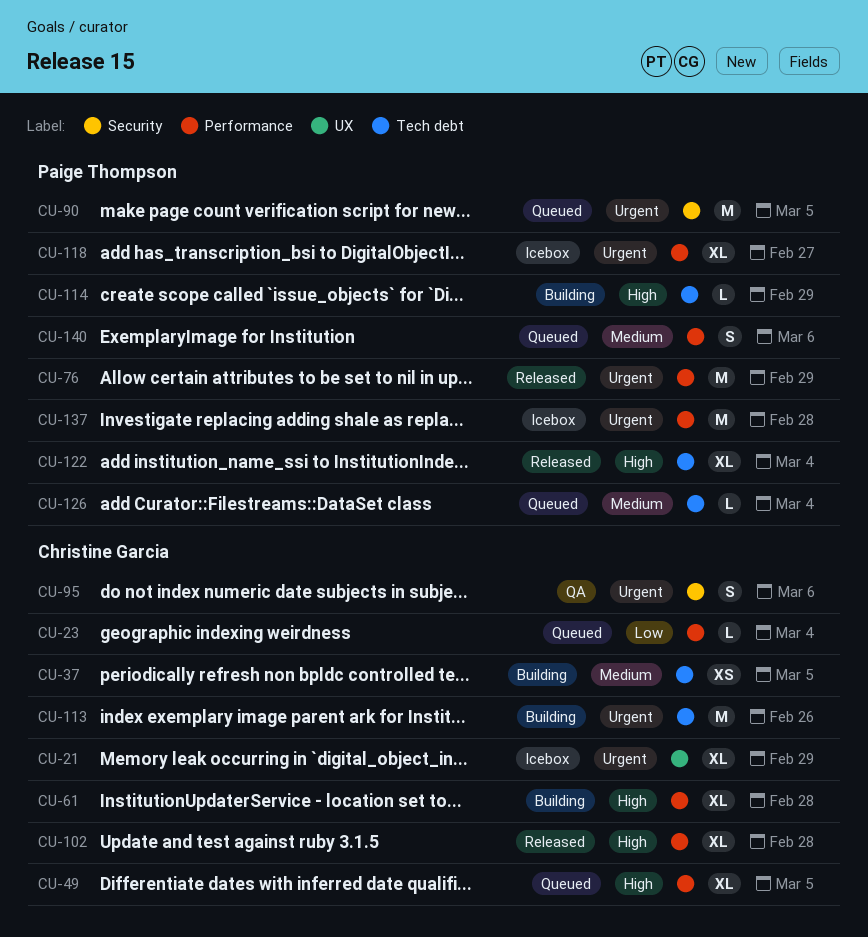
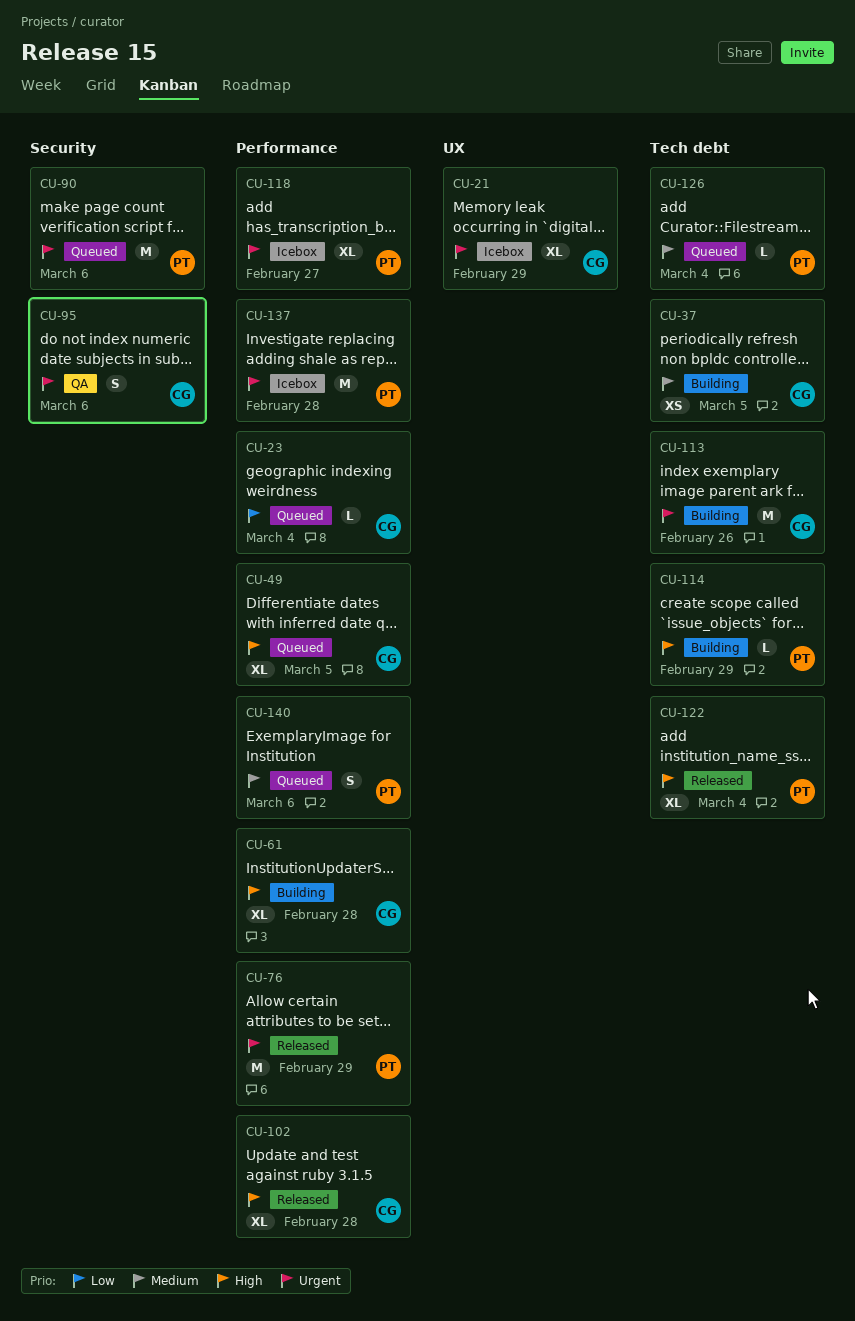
CU-90, due: Mar 5 -> Mar 6

